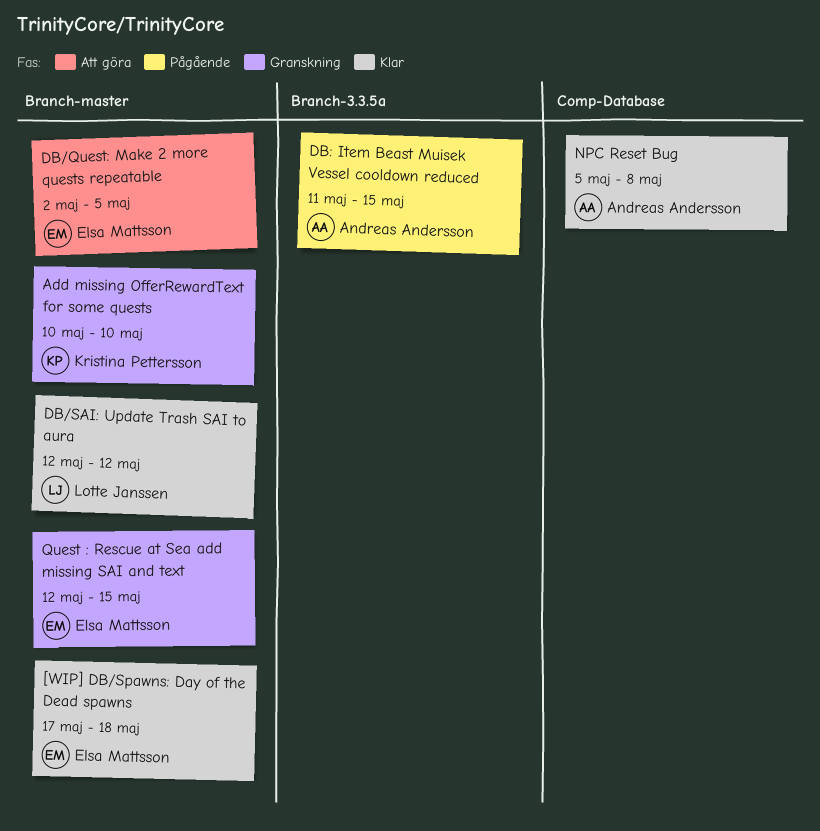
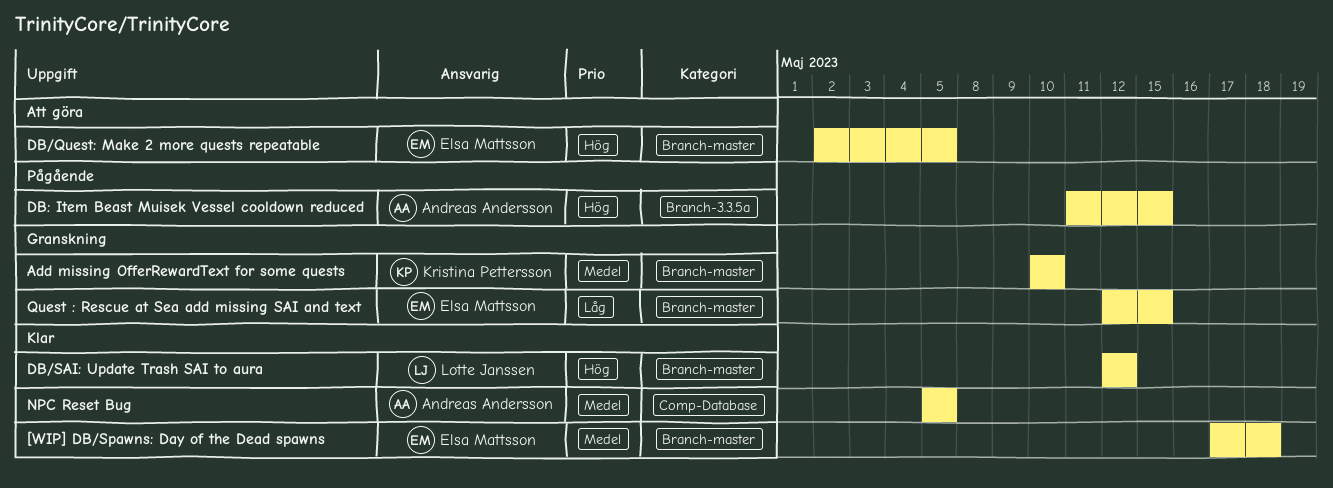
NPC Reset Bug, due: May 8 -> May 5

